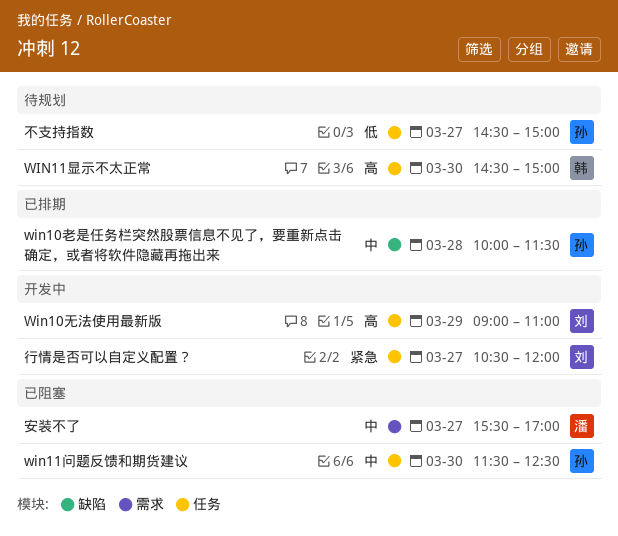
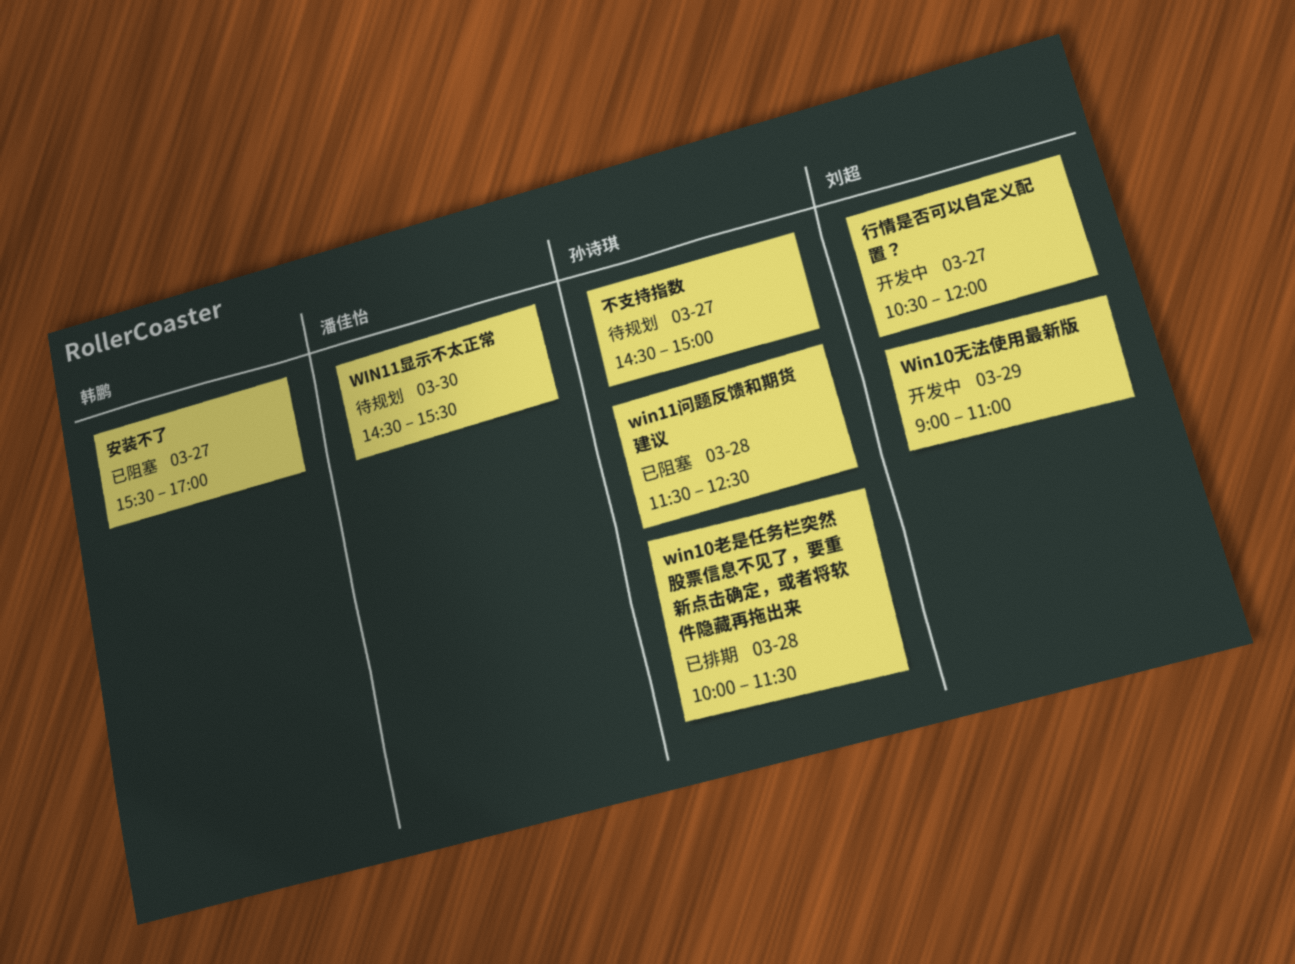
WIN11显示不太正常, owner: 韩鹏 -> 潘佳怡
WIN11显示不太正常, ends: 15:00 -> 15:30
win11问题反馈和期货建议, day: Mar 30 -> Mar 28
安装不了, owner: 潘佳怡 -> 韩鹏

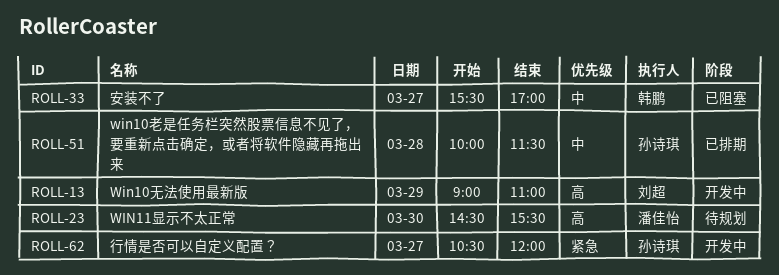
win11问题反馈和期货建议: present -> none
不支持指数: present -> none
行情是否可以自定义配置？, owner: 刘超 -> 孙诗琪

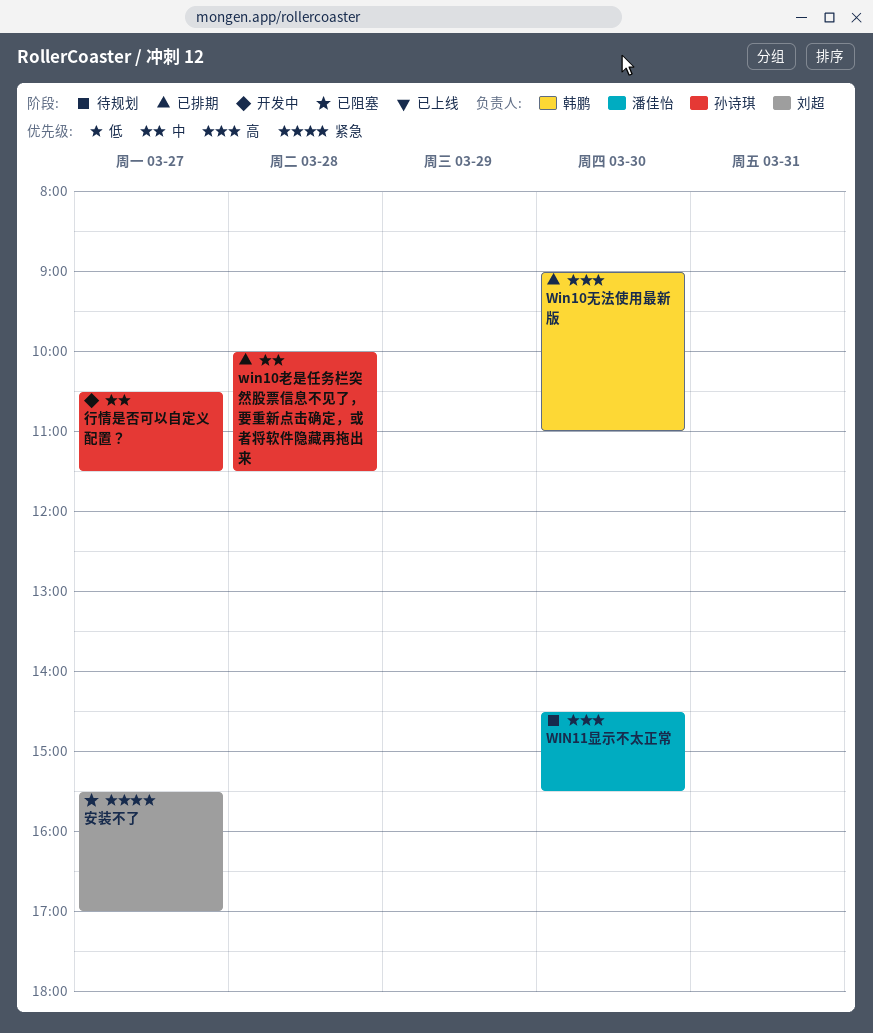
Win10无法使用最新版, status: 开发中 -> 已排期
Win10无法使用最新版, owner: 刘超 -> 韩鹏
Win10无法使用最新版, day: Mar 29 -> Mar 30
安装不了, owner: 韩鹏 -> 刘超
安装不了, priority: 中 -> 紧急
行情是否可以自定义配置？, priority: 紧急 -> 中
行情是否可以自定义配置？, ends: 12:00 -> 11:30

